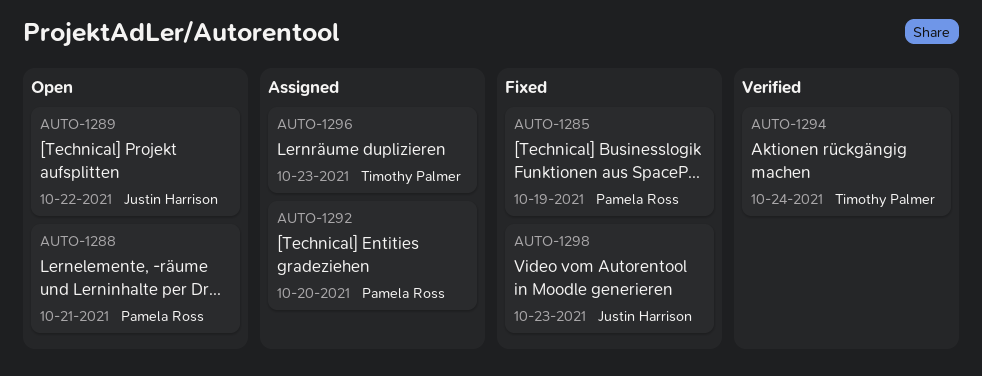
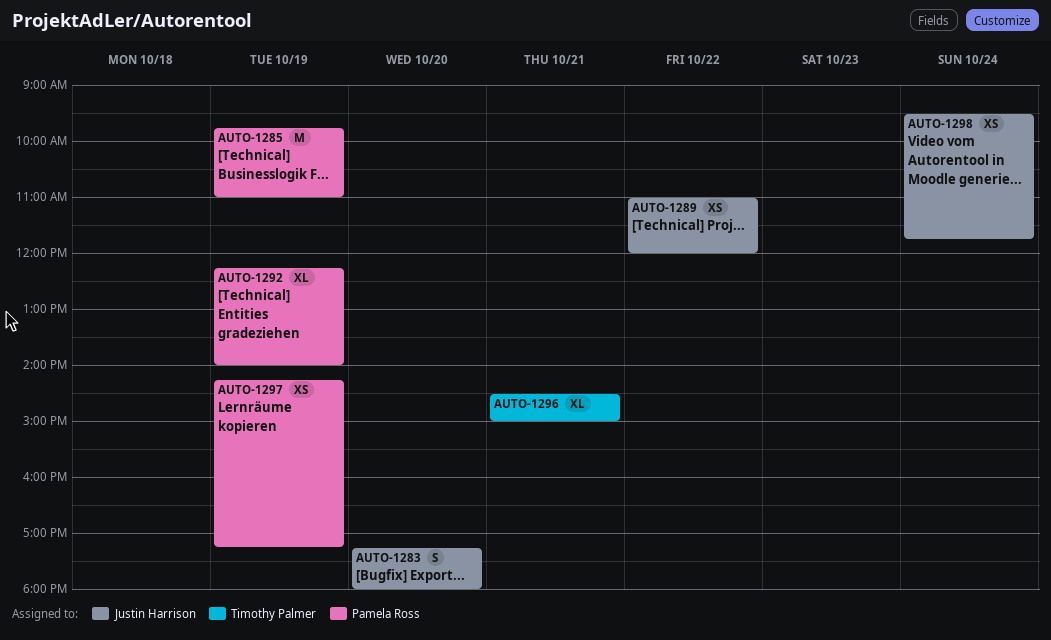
AUTO-1283: none -> present
AUTO-1288: present -> none
AUTO-1292, day: Oct 20 -> Oct 19
AUTO-1294: present -> none
AUTO-1296, day: Oct 23 -> Oct 21
AUTO-1297: none -> present
AUTO-1298, day: Oct 23 -> Oct 24

